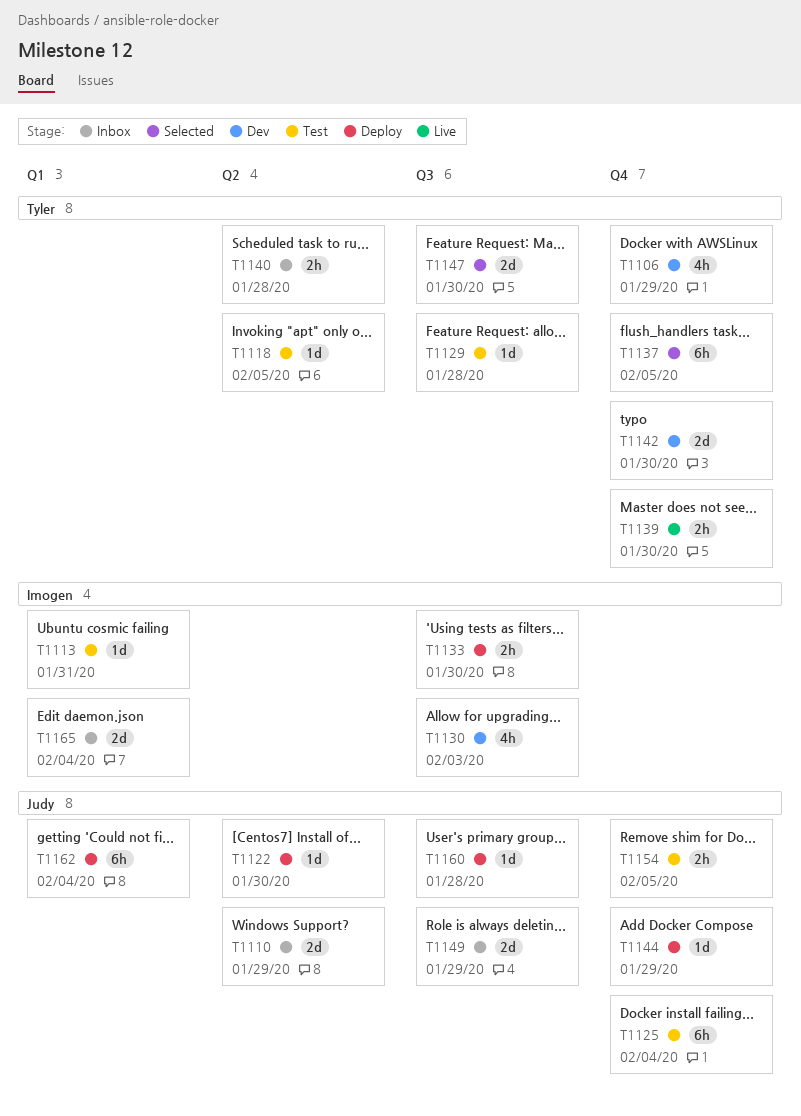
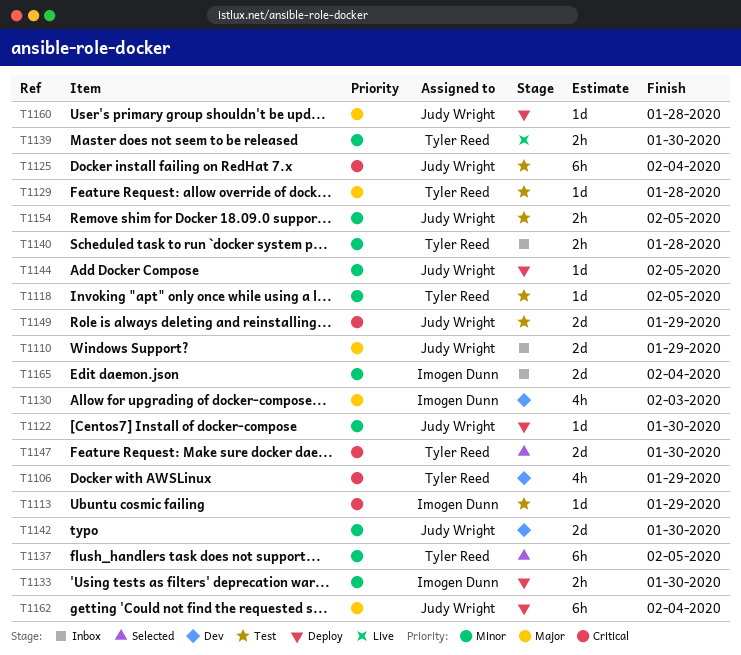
T1113, due: Jan 31 -> Jan 29
T1142, owner: Tyler Reed -> Judy Wright
T1144, due: Jan 29 -> Feb 5
T1149, status: Inbox -> Test

